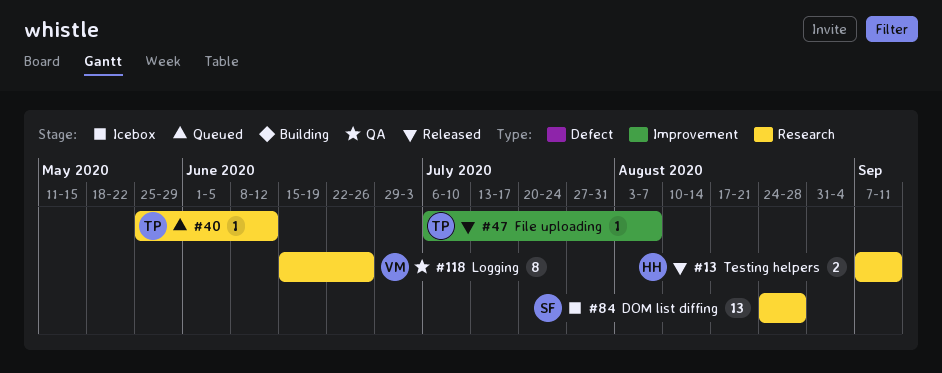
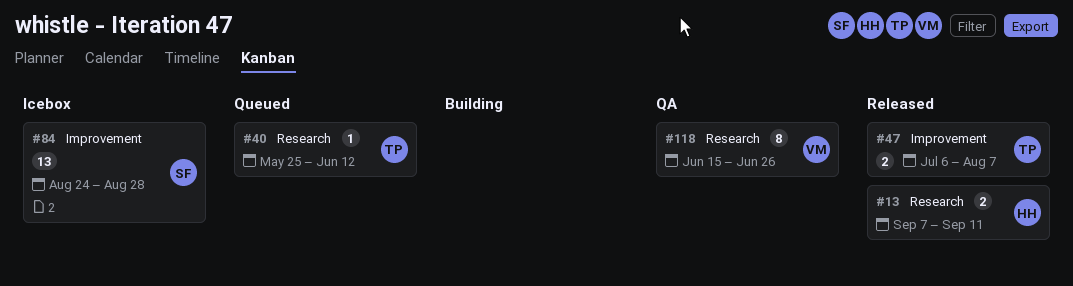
#47, estimate: 1 -> 2
#84, label: Research -> Improvement

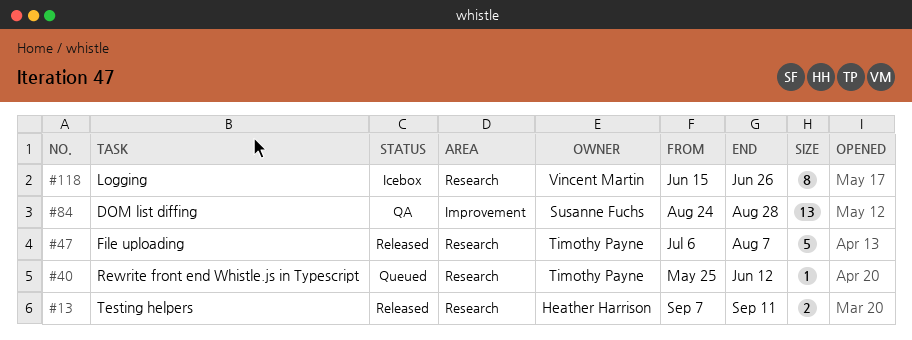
#47, label: Improvement -> Research
#47, estimate: 2 -> 5
#84, status: Icebox -> QA
#118, status: QA -> Icebox

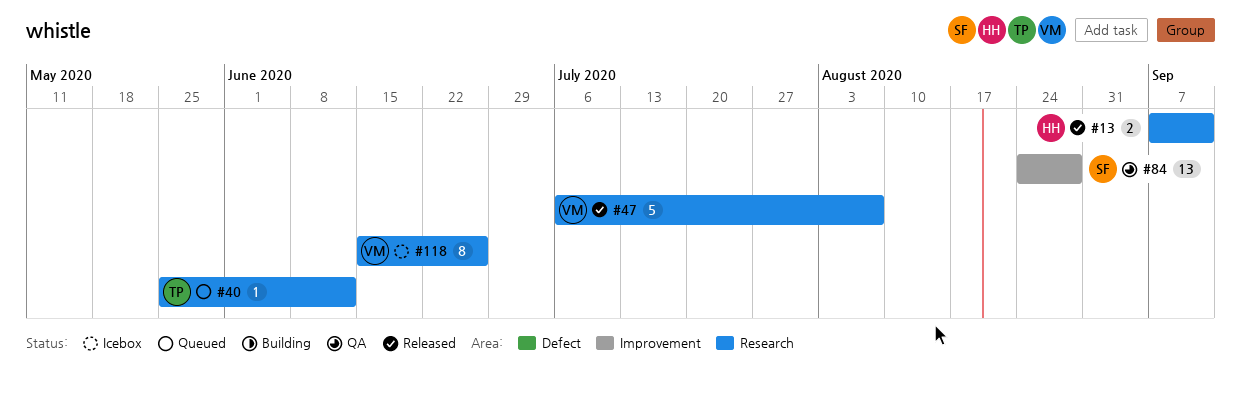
#47, owner: Timothy Payne -> Vincent Martin

